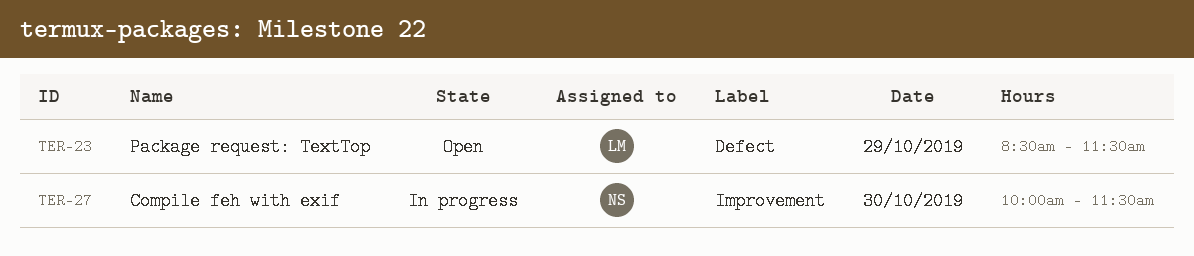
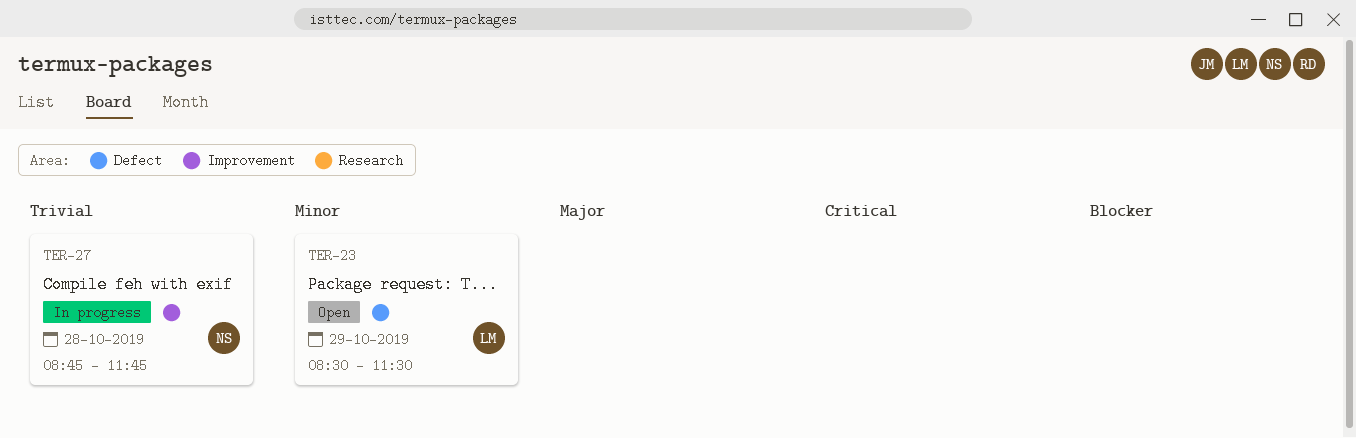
TER-27, day: Oct 30 -> Oct 28
TER-27, begins: 10:00 -> 08:45
TER-27, ends: 11:30 -> 11:45

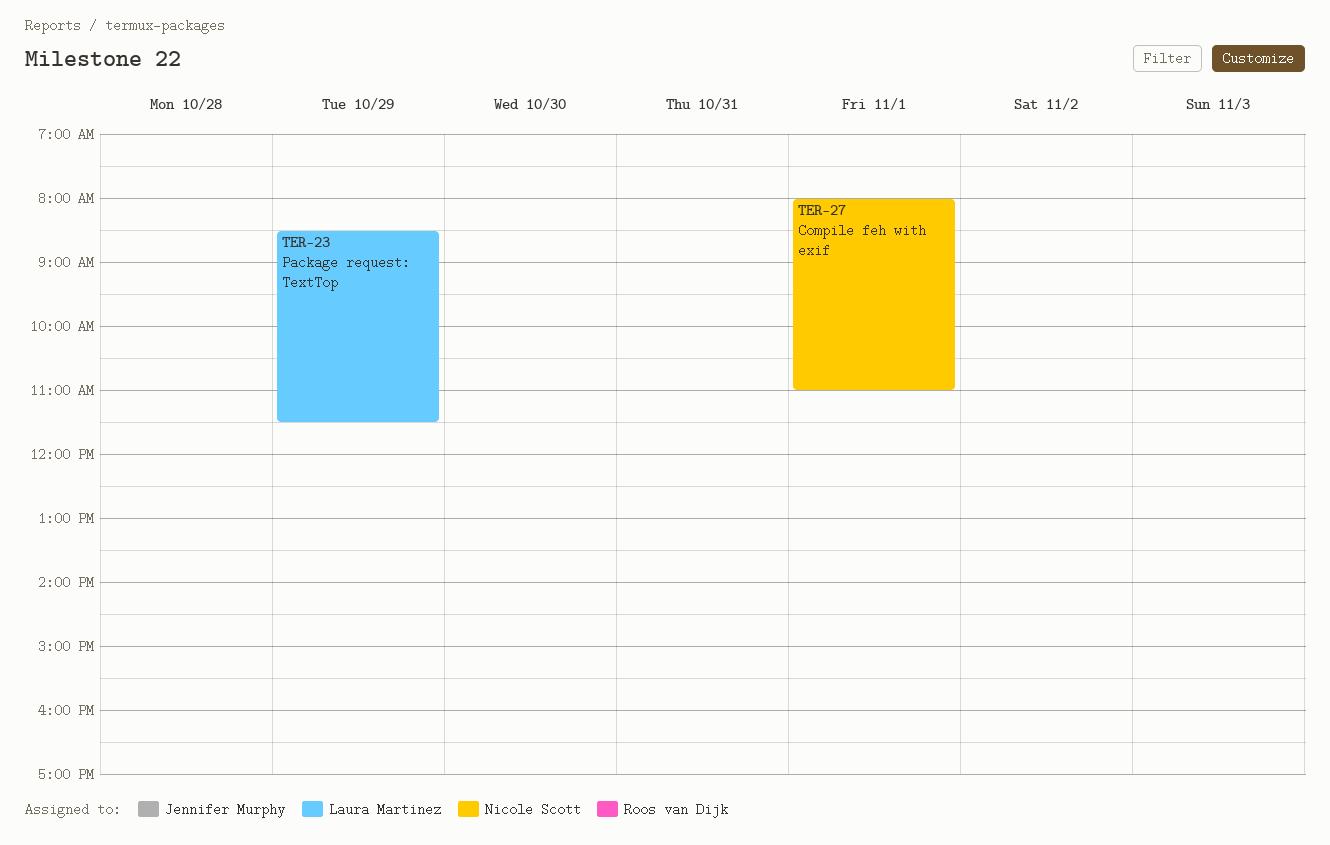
TER-27, day: Oct 28 -> Nov 1
TER-27, begins: 08:45 -> 08:00
TER-27, ends: 11:45 -> 11:00

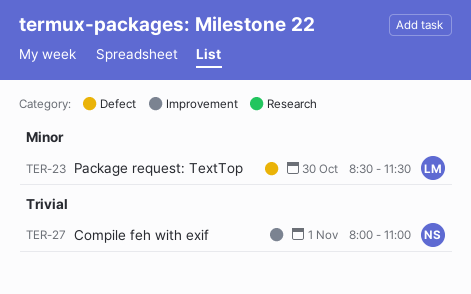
TER-23, day: Oct 29 -> Oct 30

